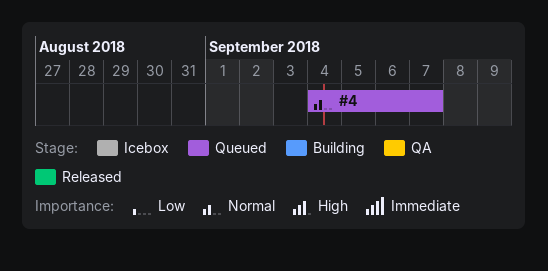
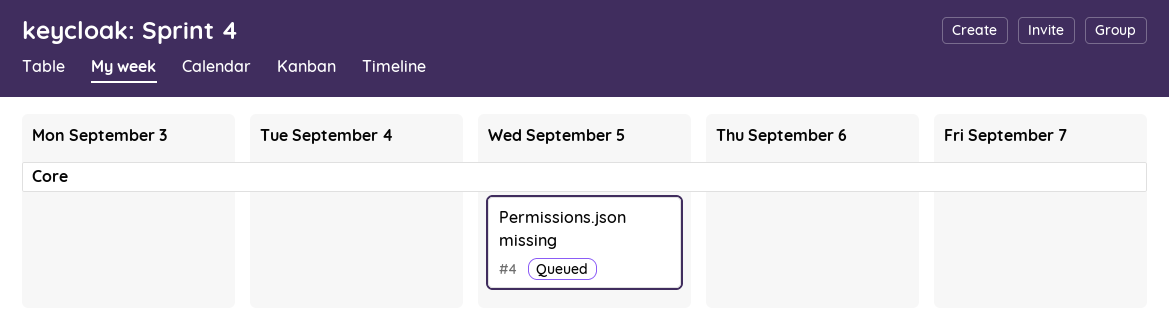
#4, due: Sep 7 -> Sep 5

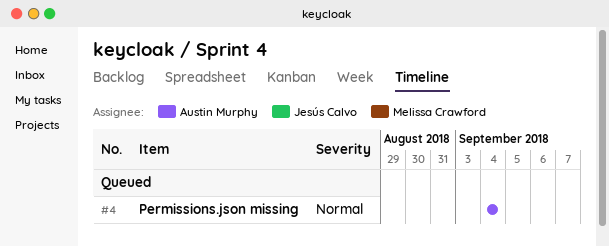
#4, due: Sep 5 -> Sep 4

